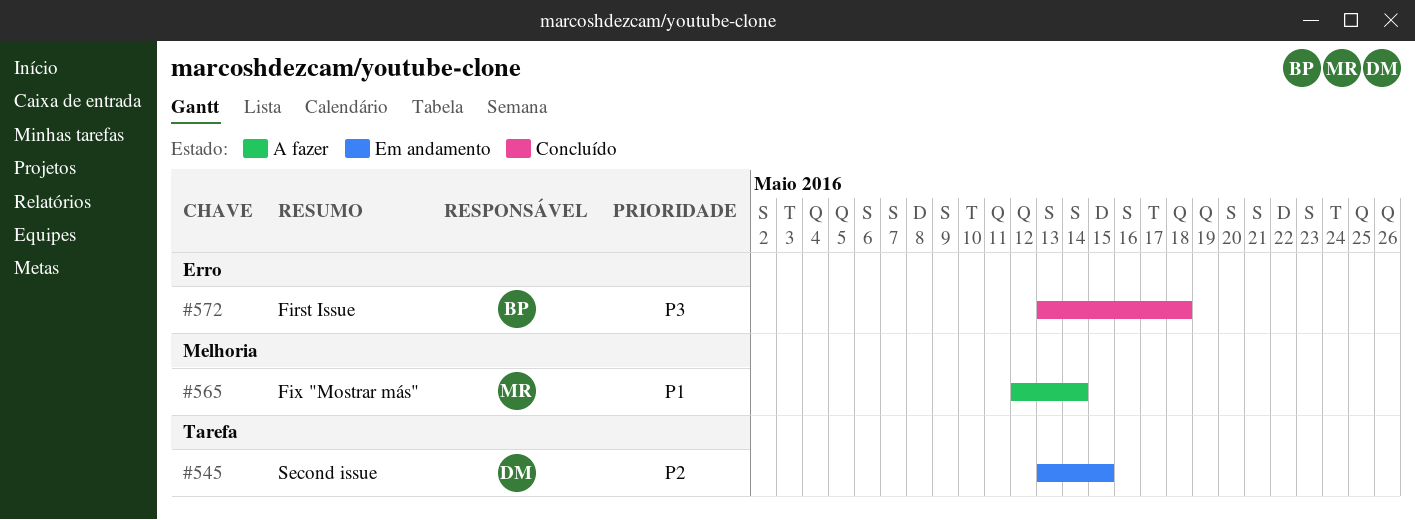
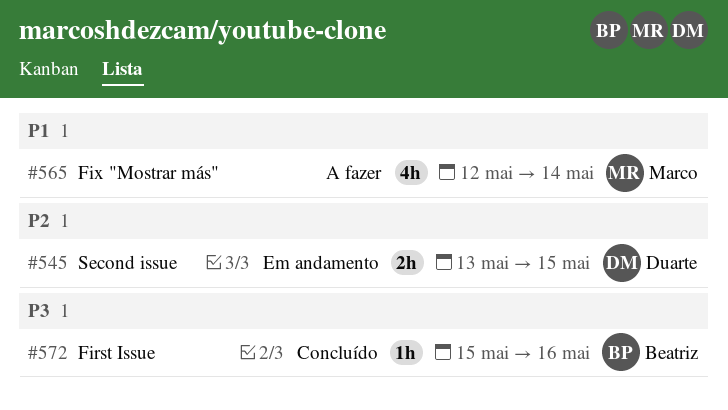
#572, start: May 13 -> May 15
#572, due: May 18 -> May 16

